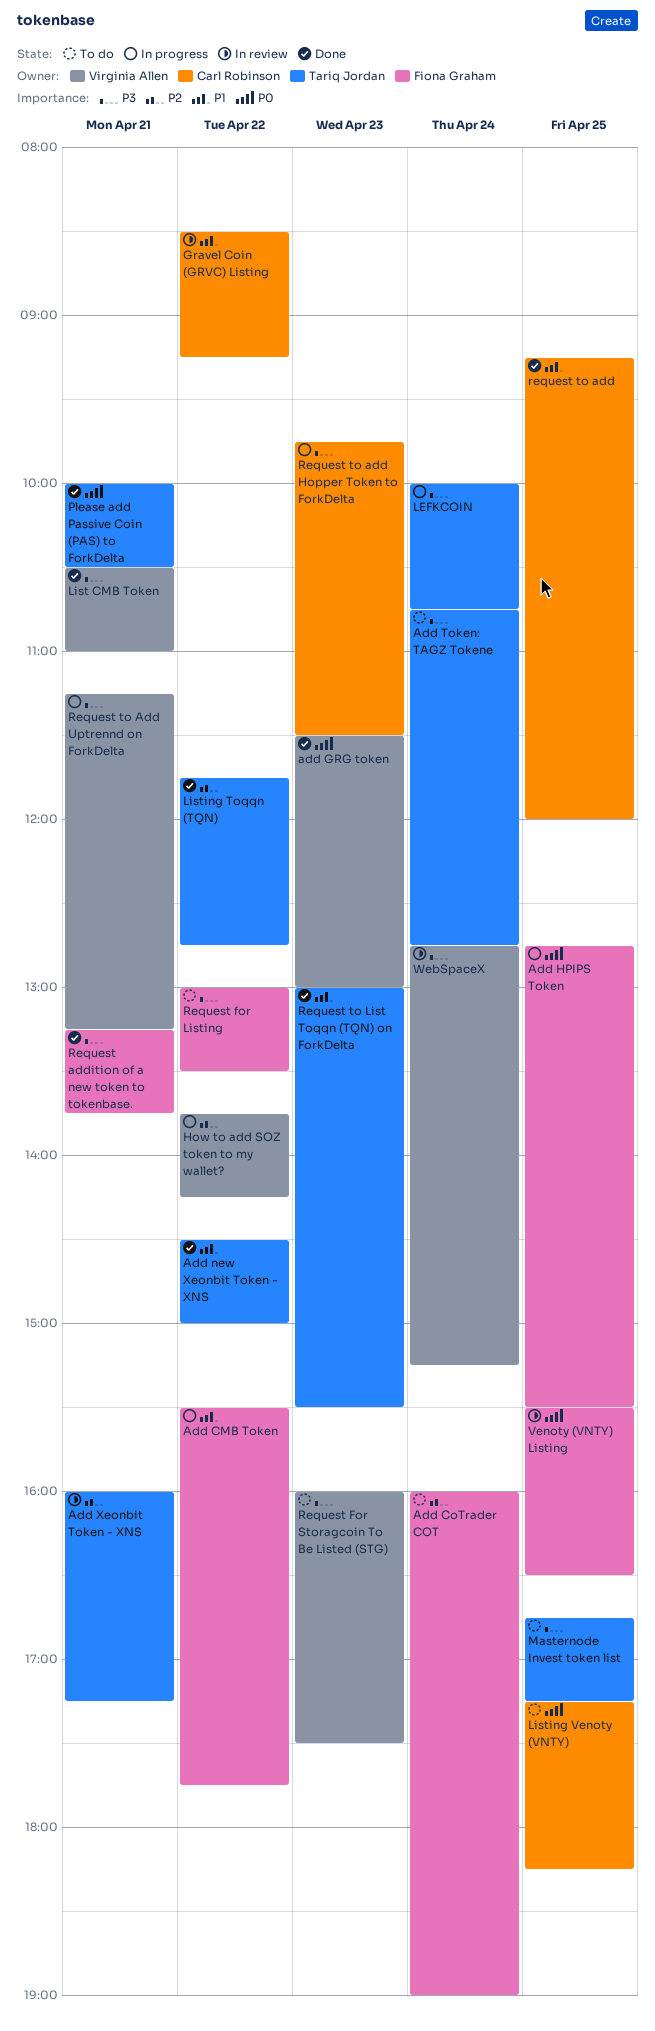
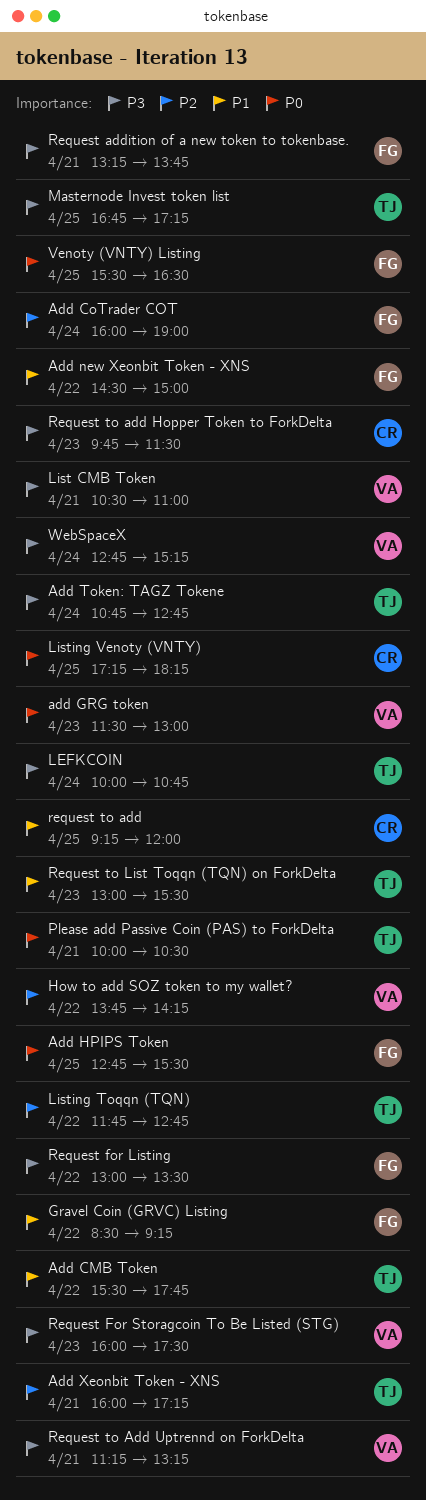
Add CMB Token, owner: Fiona Graham -> Tariq Jordan
Add new Xeonbit Token - XNS, owner: Tariq Jordan -> Fiona Graham
Gravel Coin (GRVC) Listing, owner: Carl Robinson -> Fiona Graham

